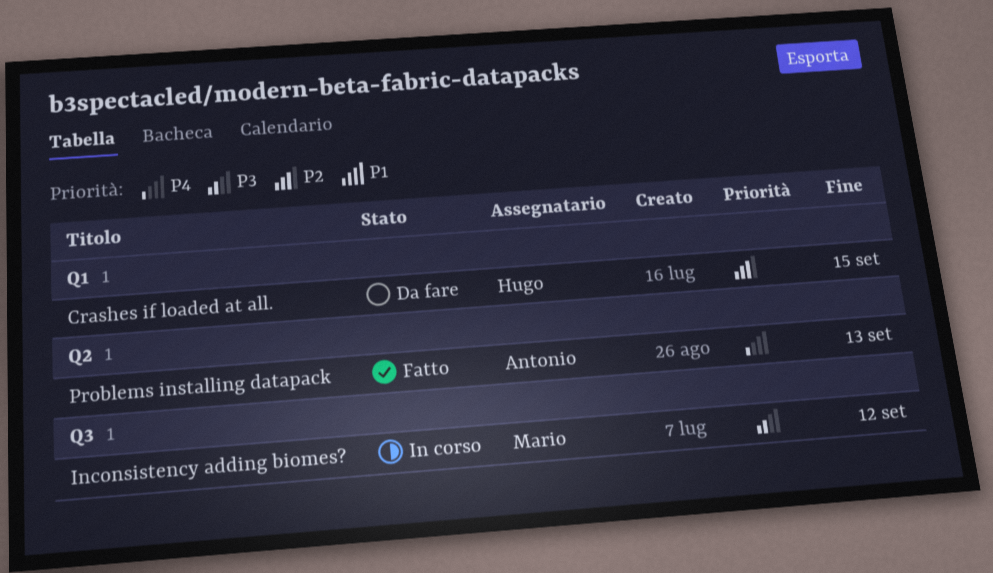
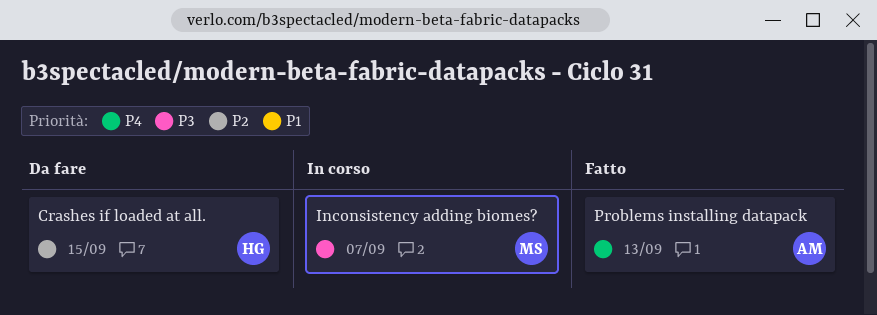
Inconsistency adding biomes?, due: Sep 12 -> Sep 7

